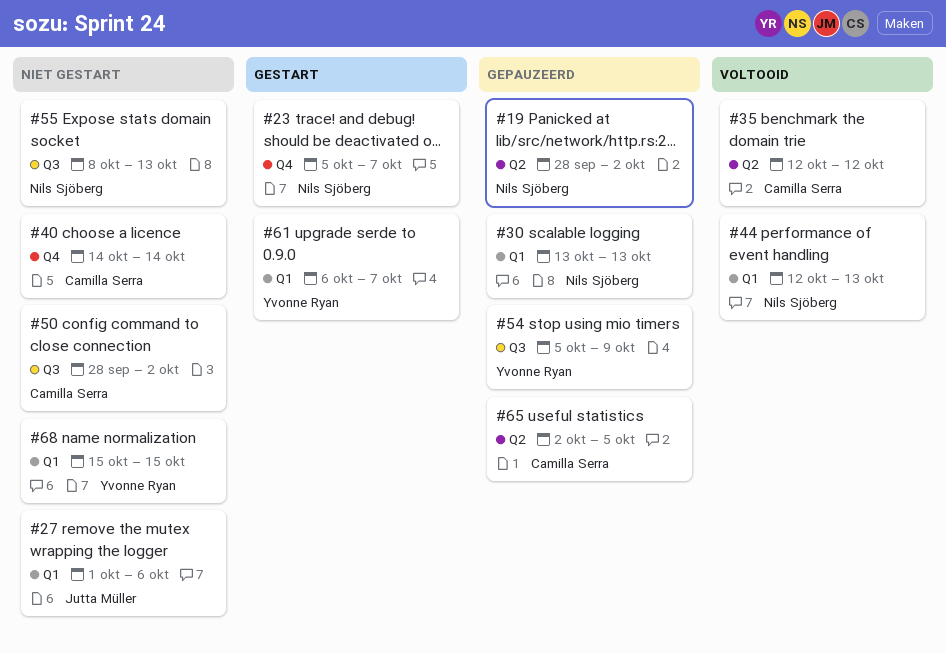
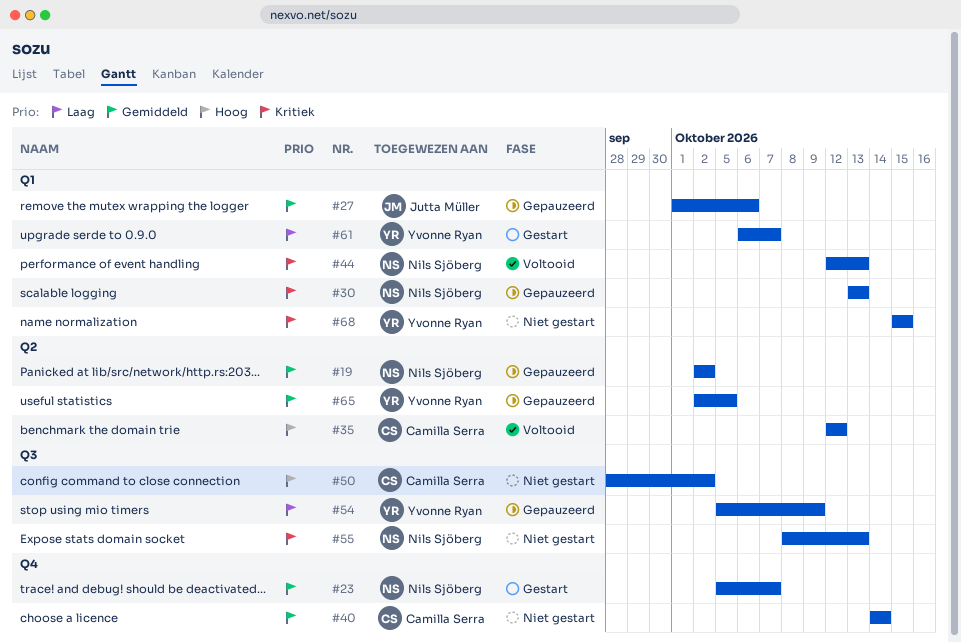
#19, start: Sep 28 -> Oct 2
#27, status: Niet gestart -> Gepauzeerd
#65, owner: Camilla Serra -> Yvonne Ryan

